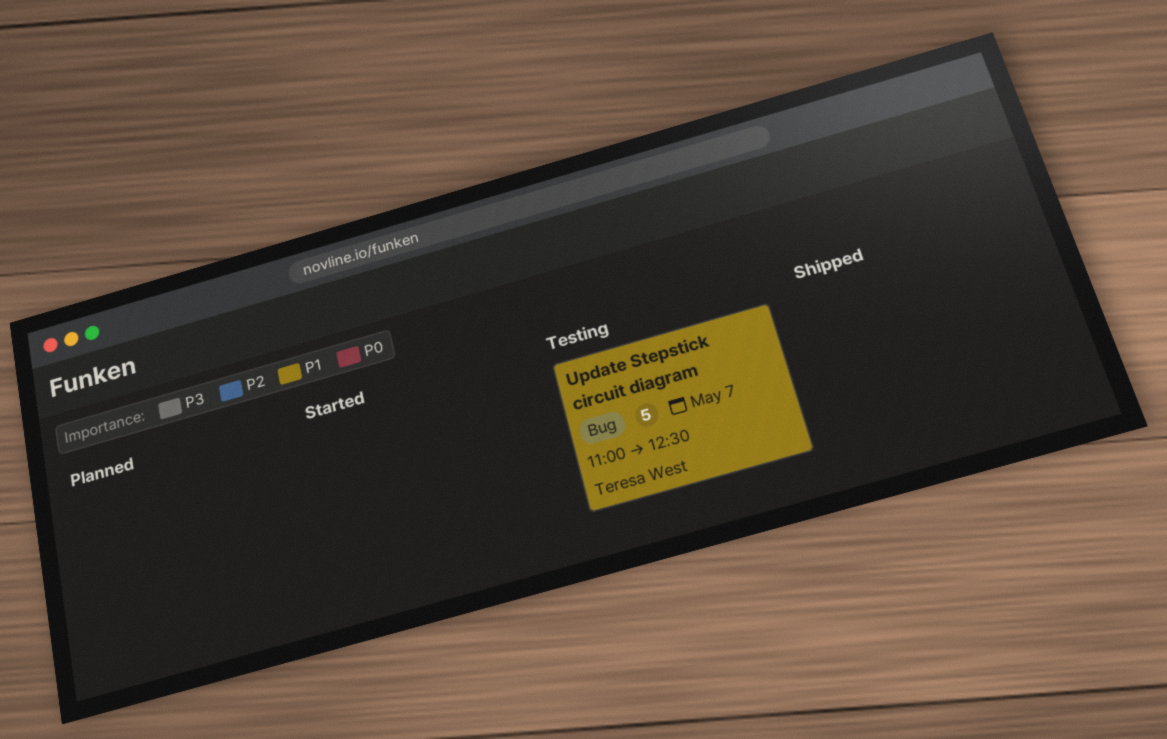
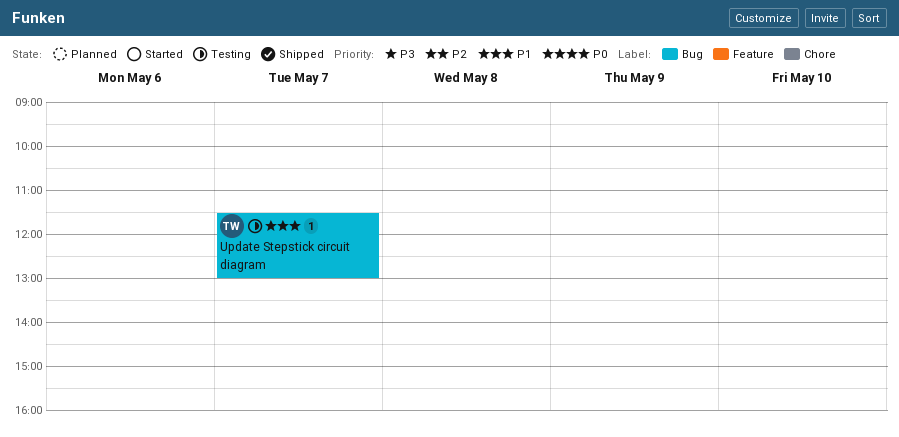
Update Stepstick circuit diagram, estimate: 5 -> 1
Update Stepstick circuit diagram, begins: 11:00 -> 11:30
Update Stepstick circuit diagram, ends: 12:30 -> 13:00

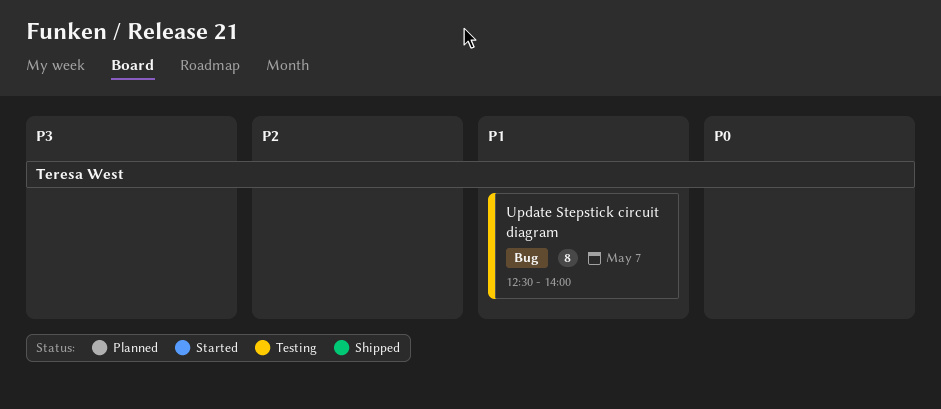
Update Stepstick circuit diagram, estimate: 1 -> 8
Update Stepstick circuit diagram, begins: 11:30 -> 12:30
Update Stepstick circuit diagram, ends: 13:00 -> 14:00

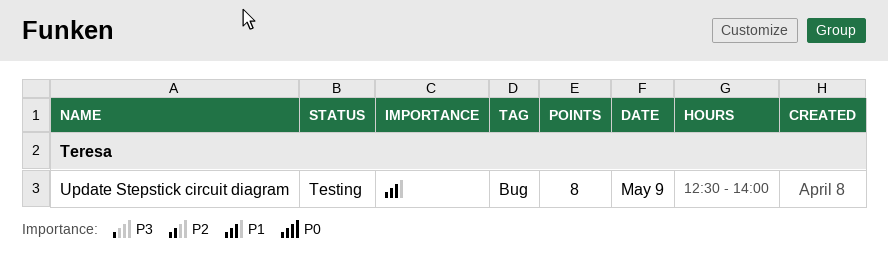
Update Stepstick circuit diagram, day: May 7 -> May 9

